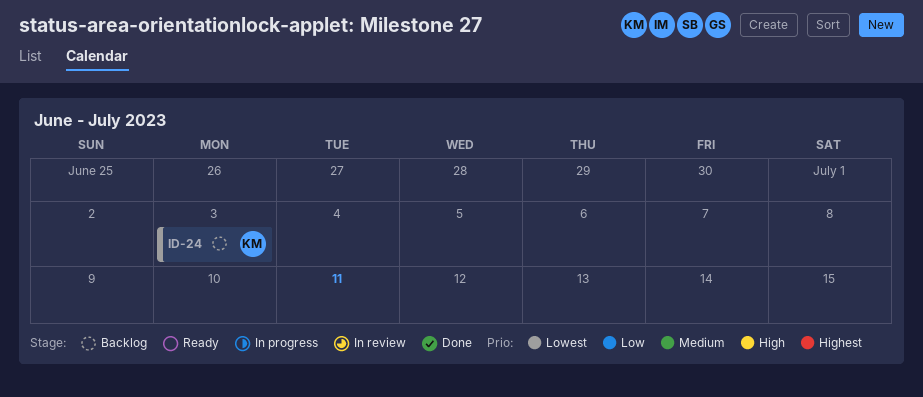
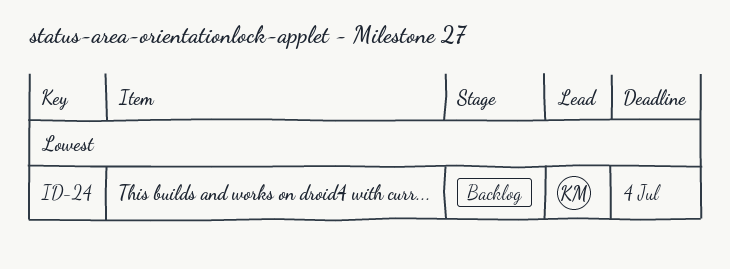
ID-24, due: Jul 3 -> Jul 4

